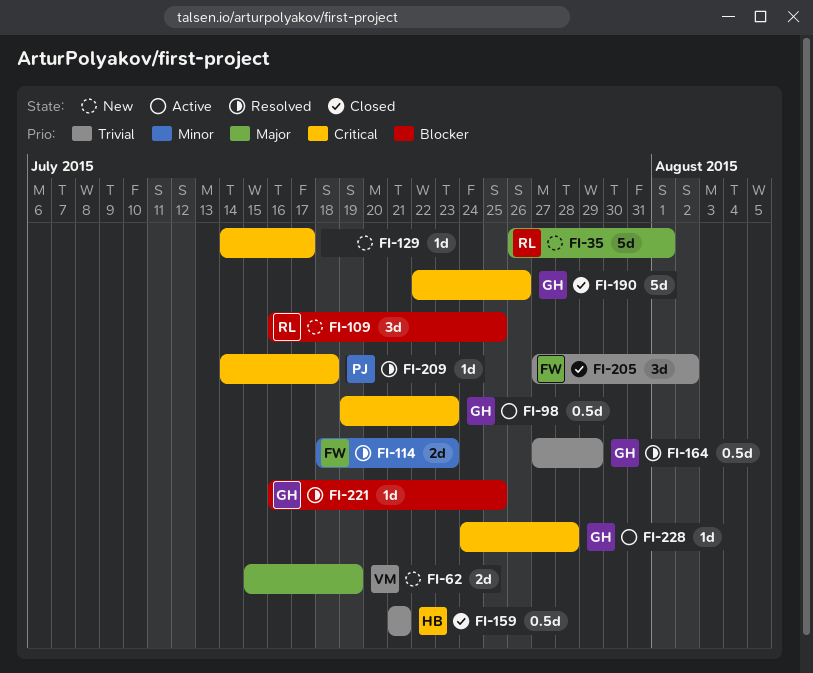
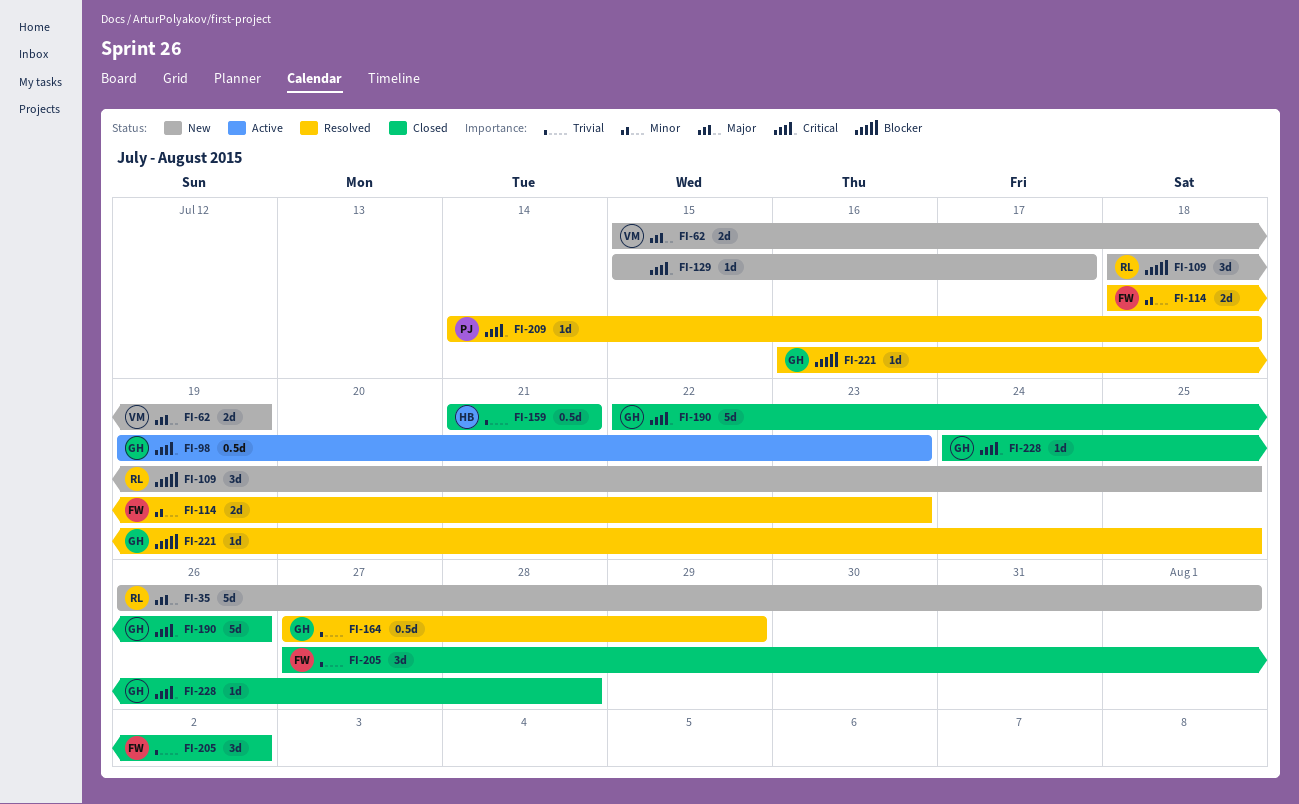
FI-109, start: Jul 16 -> Jul 18
FI-129, start: Jul 14 -> Jul 15
FI-228, status: Active -> Closed

